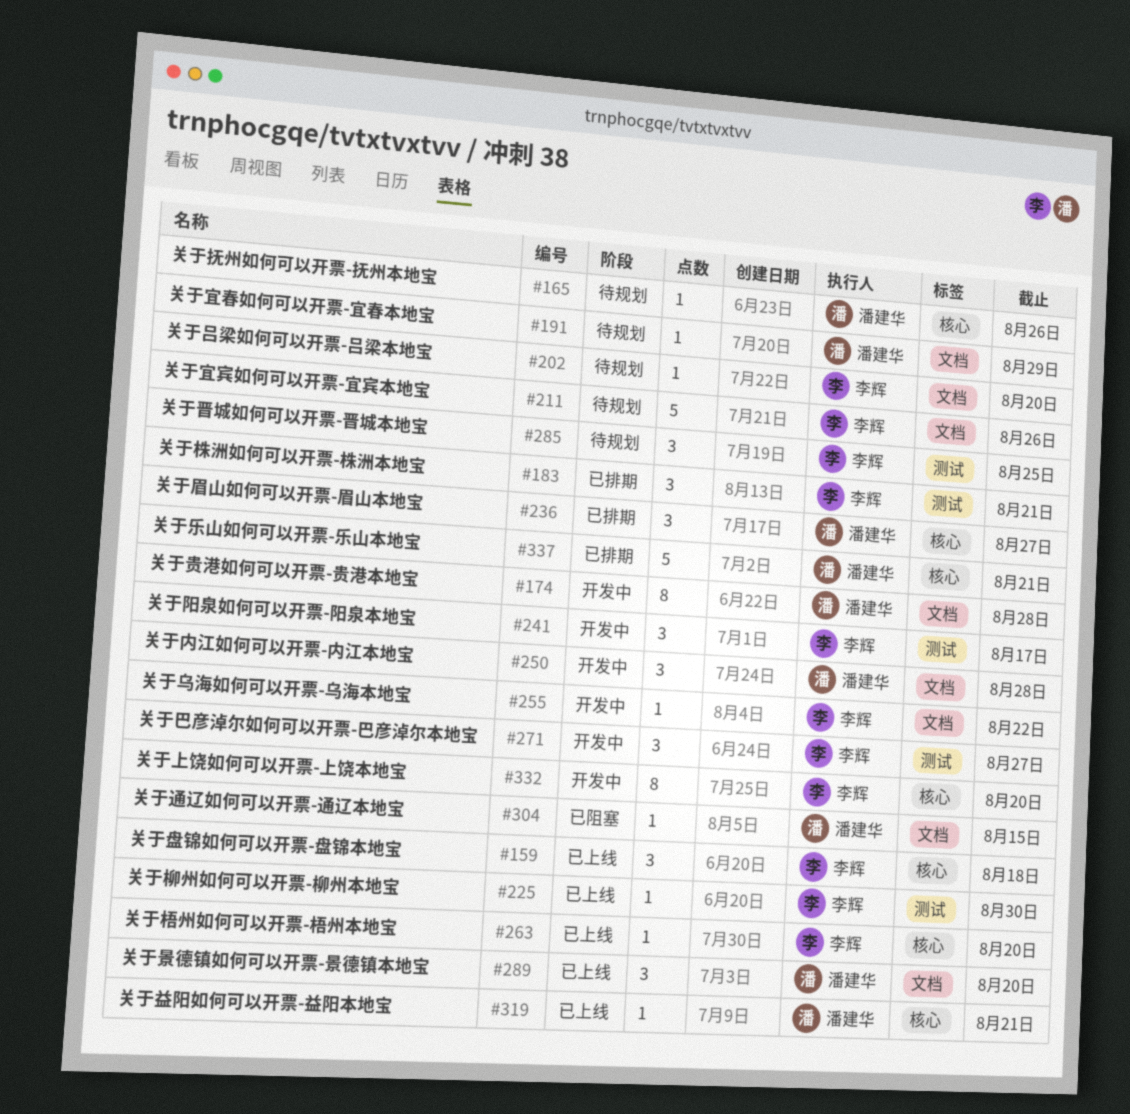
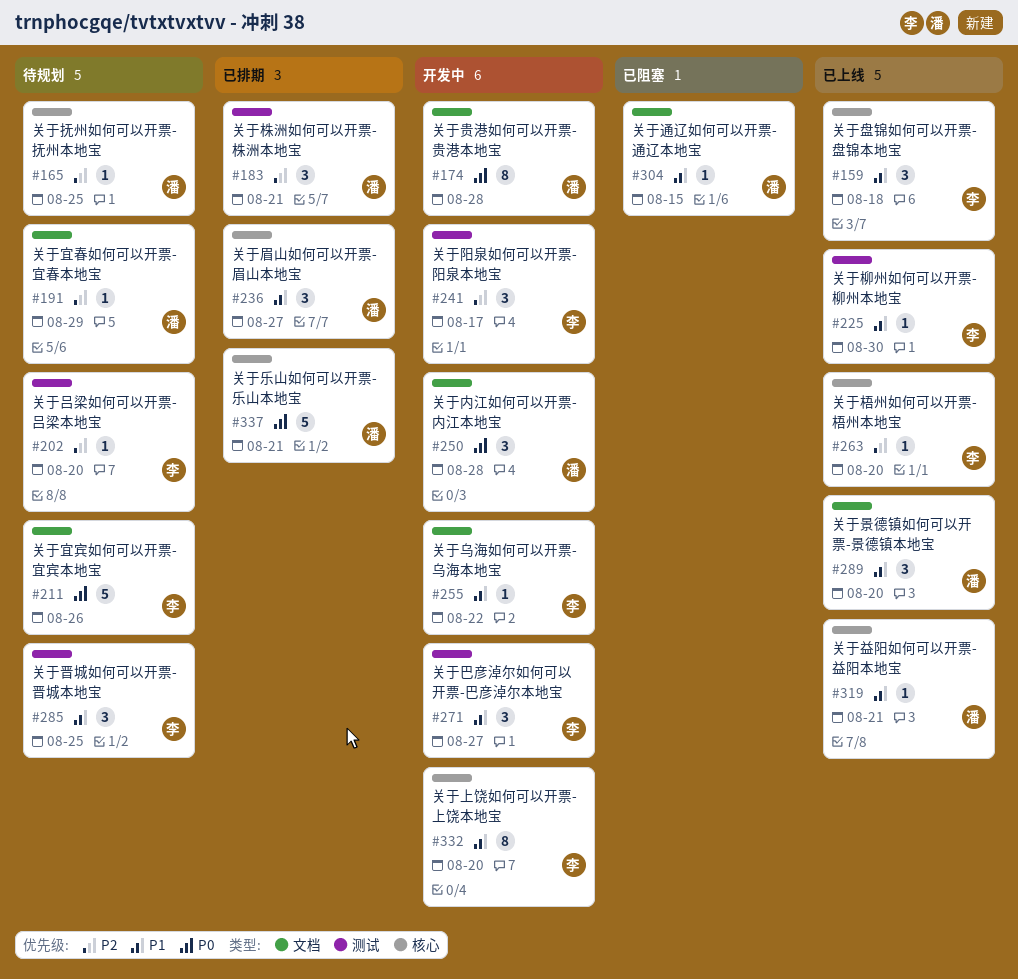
#165, due: Aug 26 -> Aug 25
#183, owner: 李辉 -> 潘建华
#202, label: 文档 -> 测试

